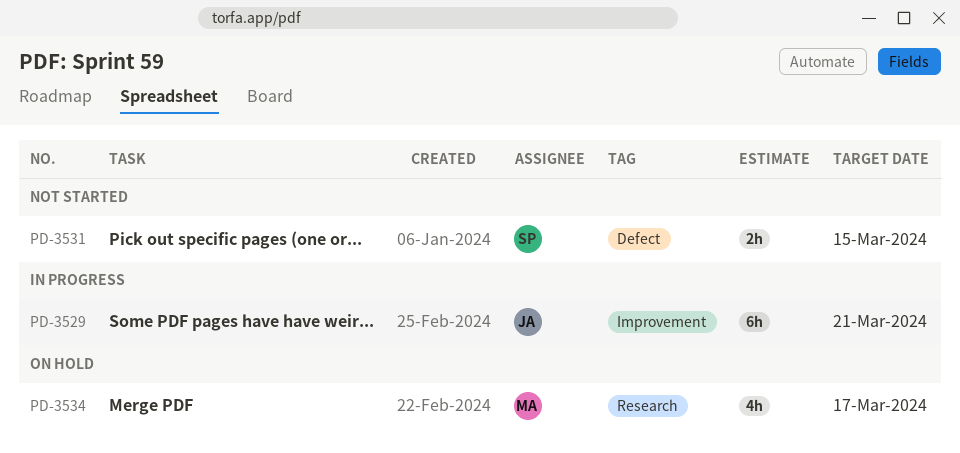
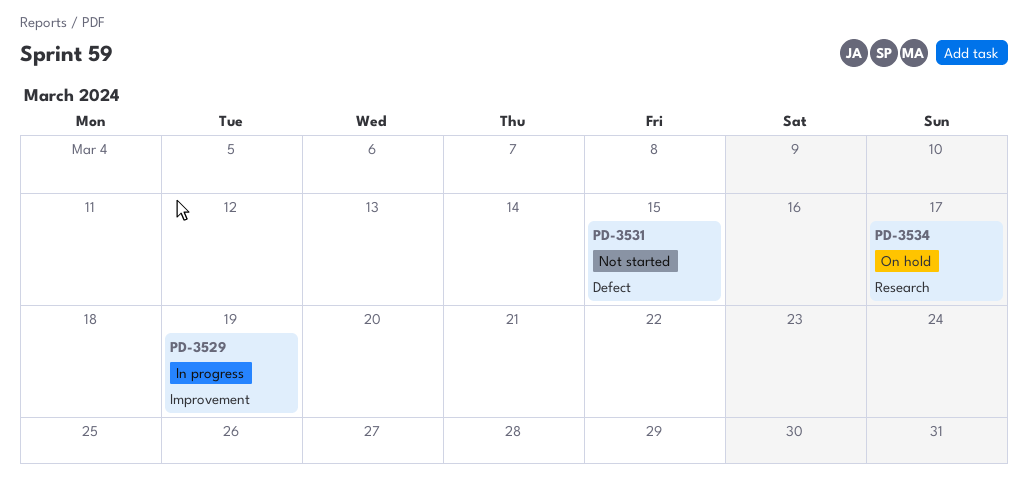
PD-3529, due: Mar 21 -> Mar 19

